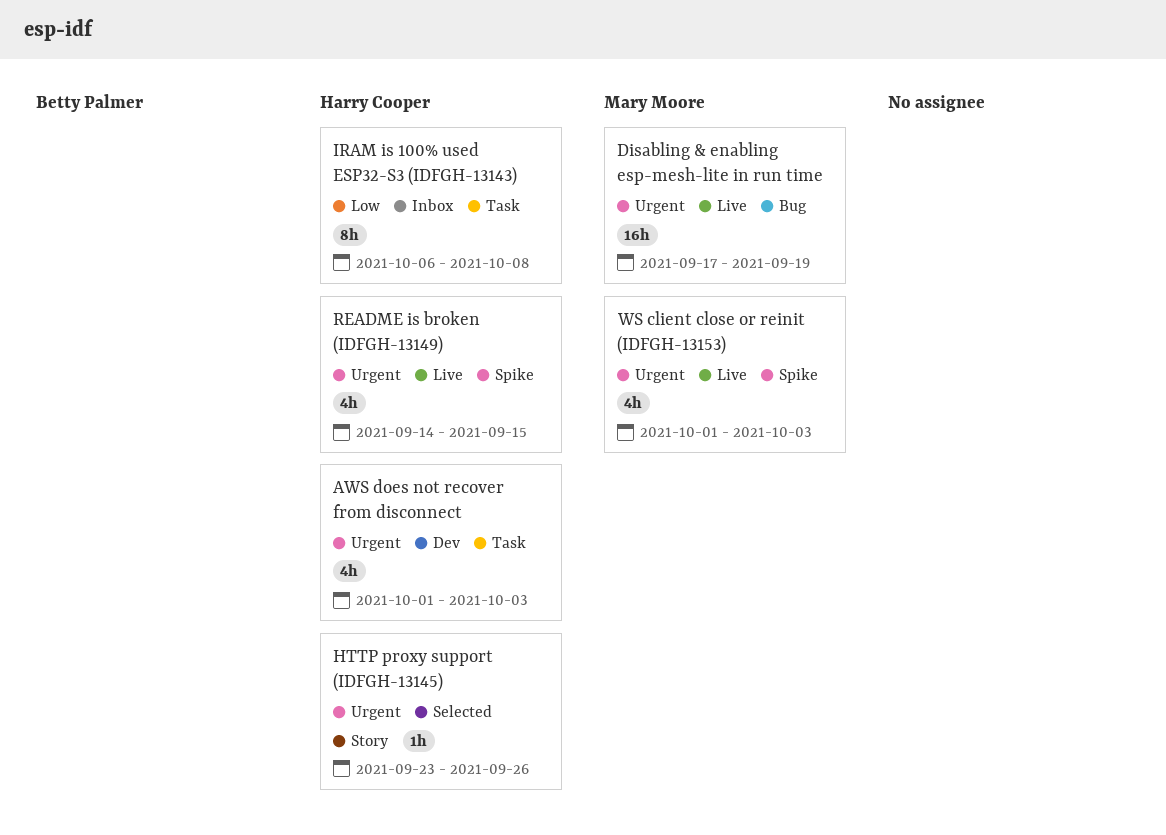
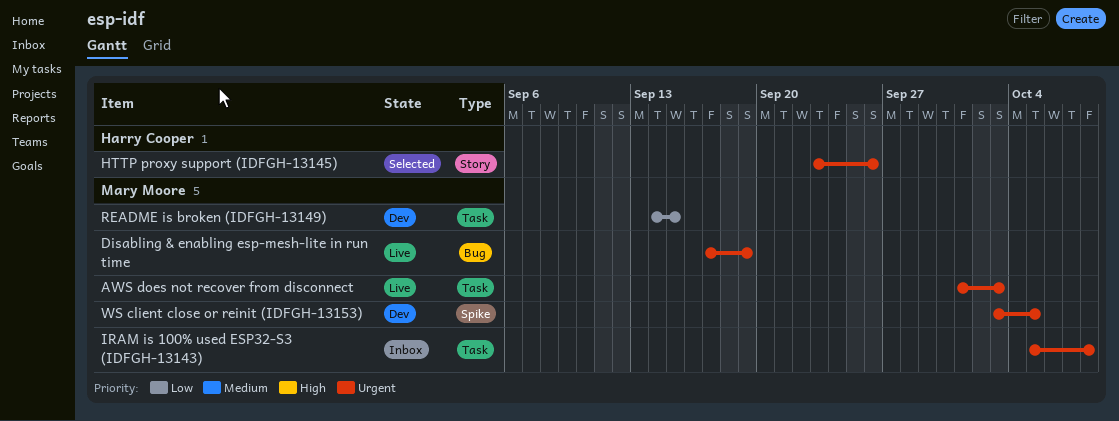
AWS does not recover from disconnect, status: Dev -> Live
AWS does not recover from disconnect, owner: Harry Cooper -> Mary Moore
IRAM is 100% used ESP32-S3 (IDFGH-13143), owner: Harry Cooper -> Mary Moore
IRAM is 100% used ESP32-S3 (IDFGH-13143), priority: Low -> Urgent
IRAM is 100% used ESP32-S3 (IDFGH-13143), start: Oct 6 -> Oct 5
README is broken (IDFGH-13149), status: Live -> Dev
README is broken (IDFGH-13149), owner: Harry Cooper -> Mary Moore
README is broken (IDFGH-13149), priority: Urgent -> Low
README is broken (IDFGH-13149), label: Spike -> Task
WS client close or reinit (IDFGH-13153), status: Live -> Dev
WS client close or reinit (IDFGH-13153), start: Oct 1 -> Oct 3
WS client close or reinit (IDFGH-13153), due: Oct 3 -> Oct 5

